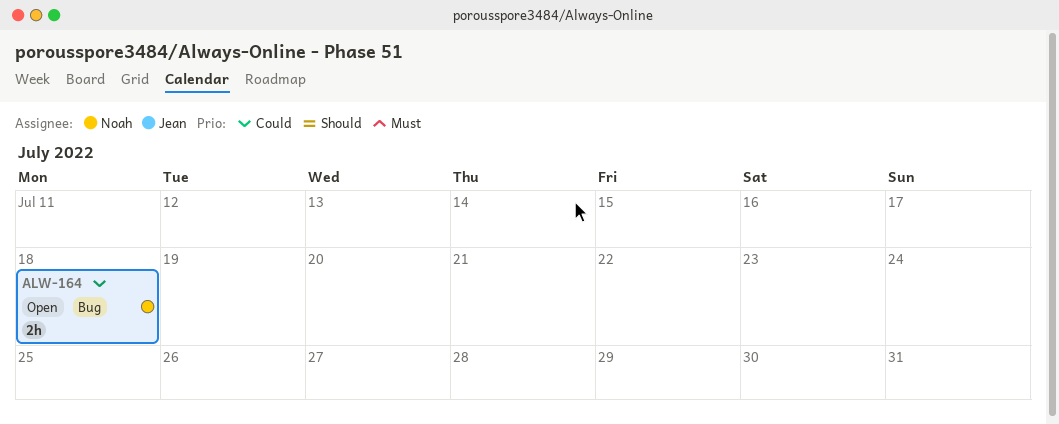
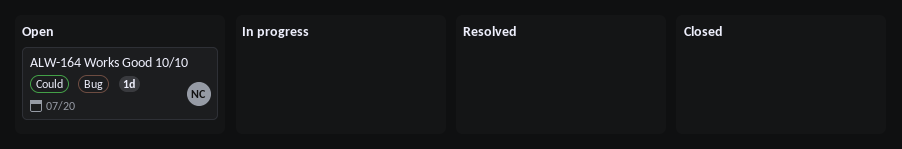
ALW-164, estimate: 2h -> 1d
ALW-164, due: Jul 18 -> Jul 20

